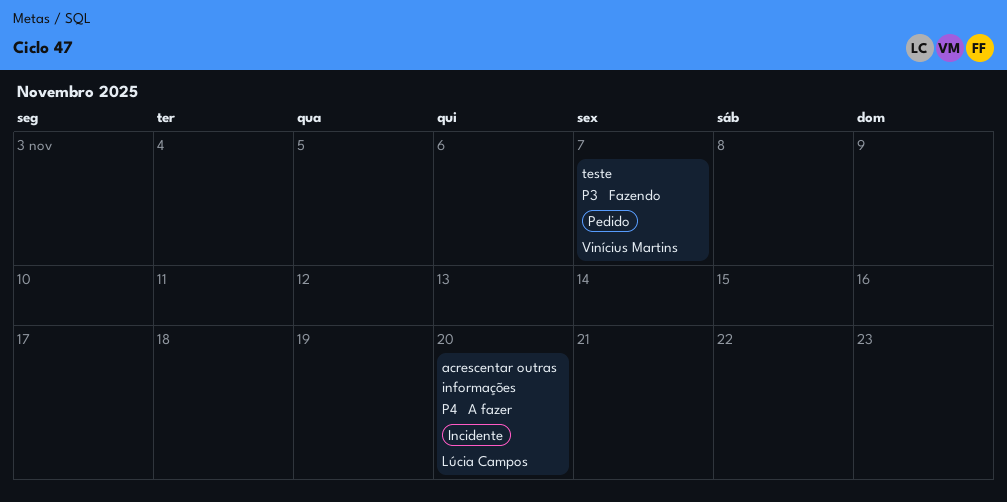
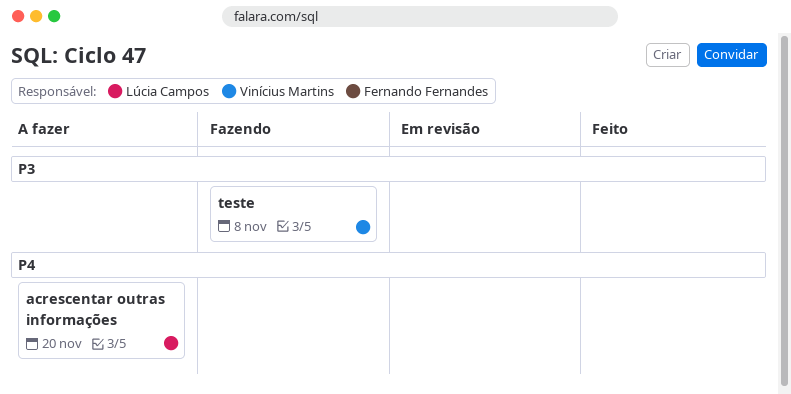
teste, due: Nov 7 -> Nov 8

